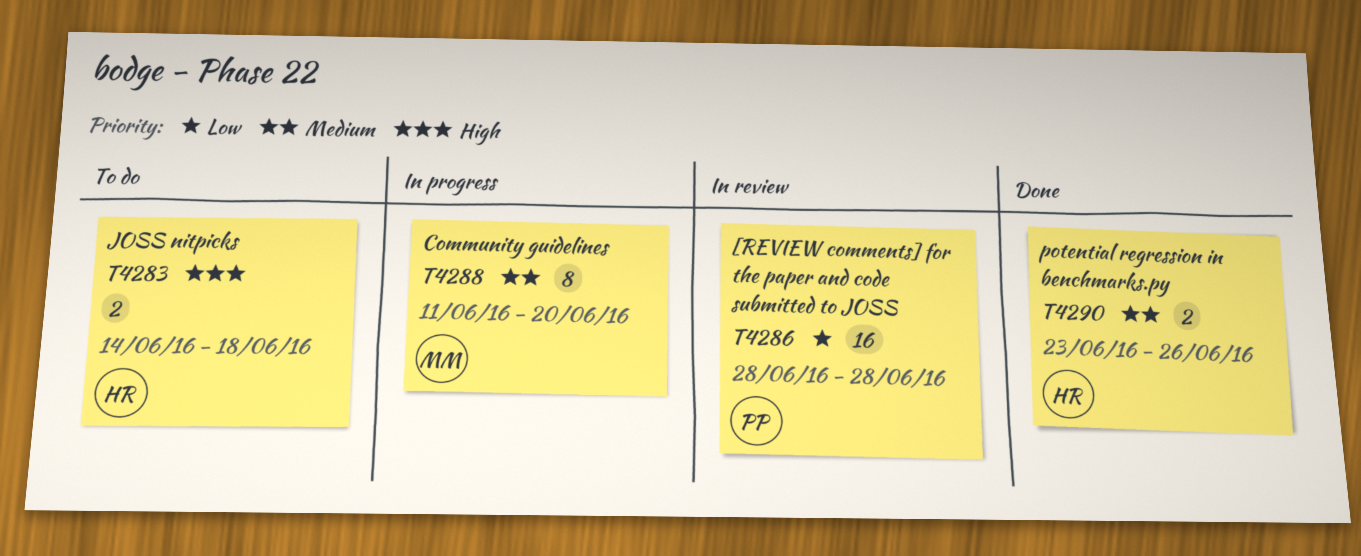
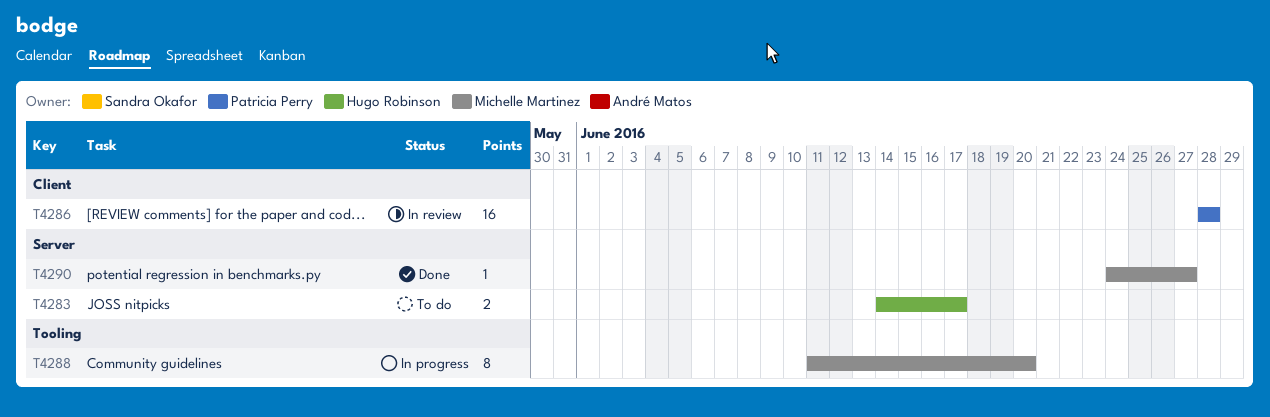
T4283, due: Jun 18 -> Jun 17
T4290, owner: Hugo Robinson -> Michelle Martinez
T4290, estimate: 2 -> 1
T4290, start: Jun 23 -> Jun 24
T4290, due: Jun 26 -> Jun 27

